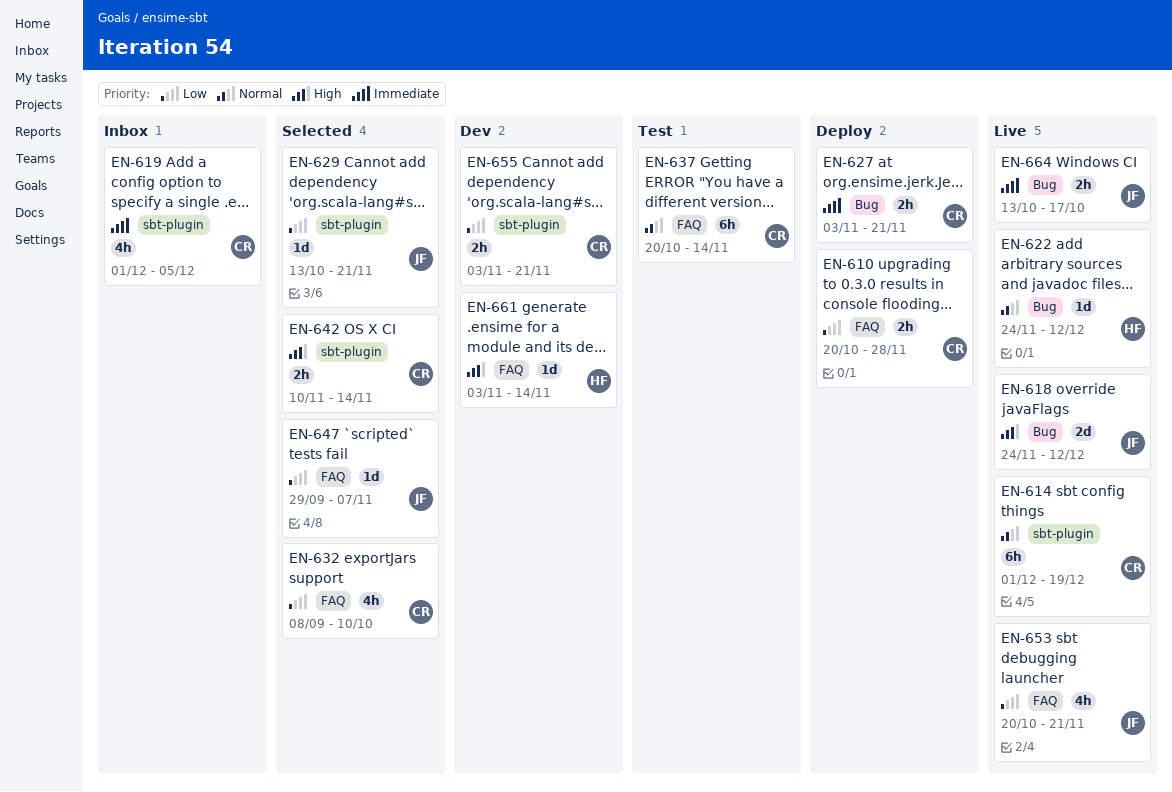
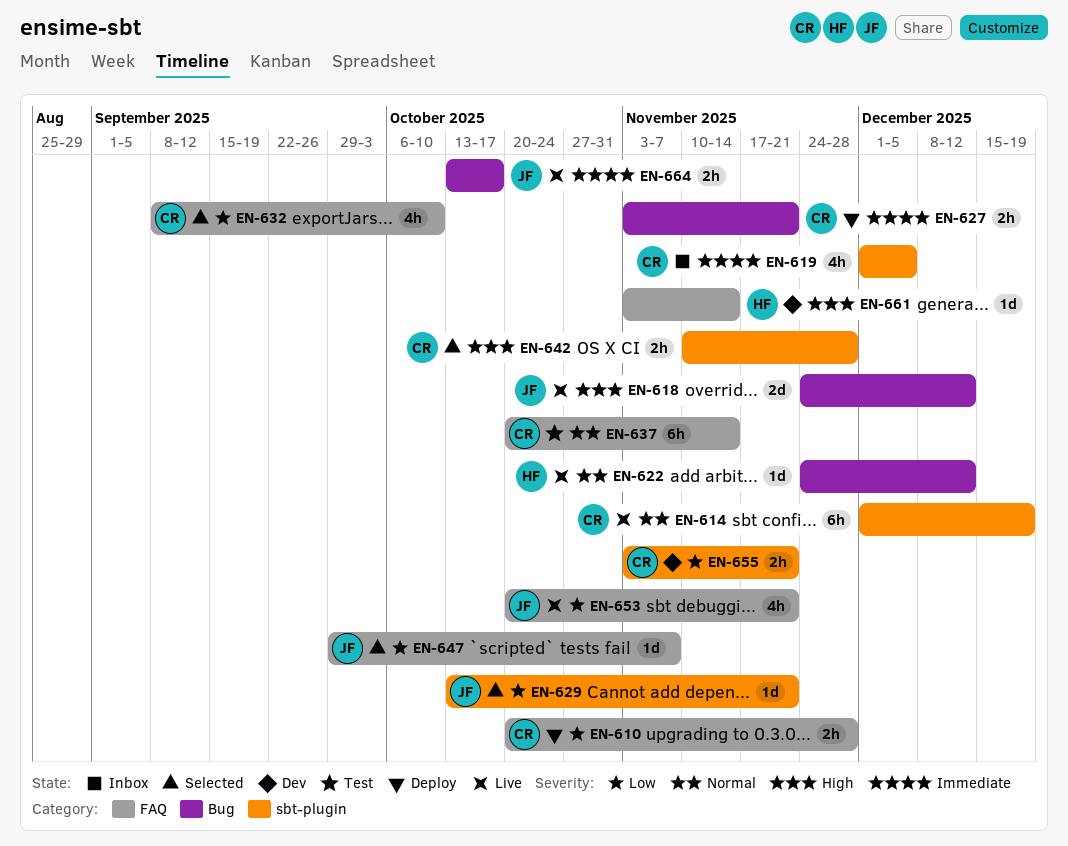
EN-642, due: Nov 14 -> Nov 28

